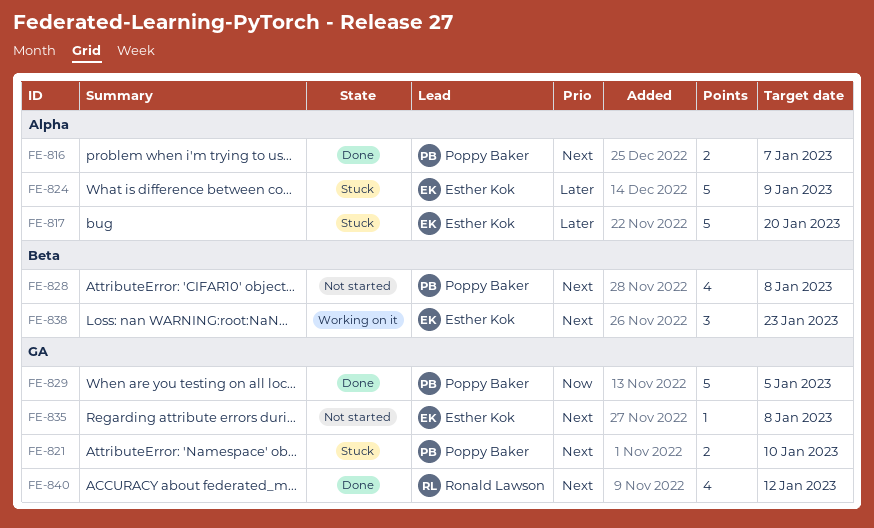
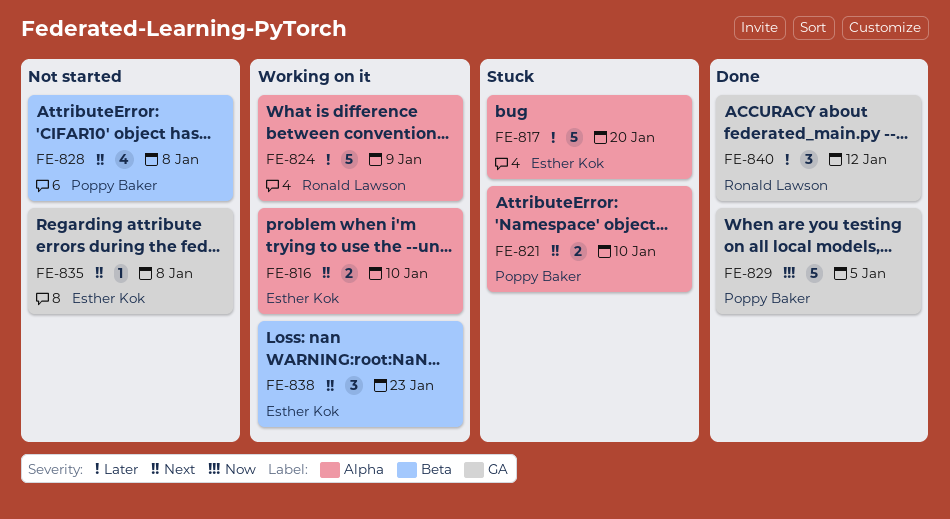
FE-816, status: Done -> Working on it
FE-816, owner: Poppy Baker -> Esther Kok
FE-816, due: Jan 7 -> Jan 10
FE-821, label: GA -> Alpha
FE-824, status: Stuck -> Working on it
FE-824, owner: Esther Kok -> Ronald Lawson
FE-840, priority: Next -> Later
FE-840, estimate: 4 -> 3

